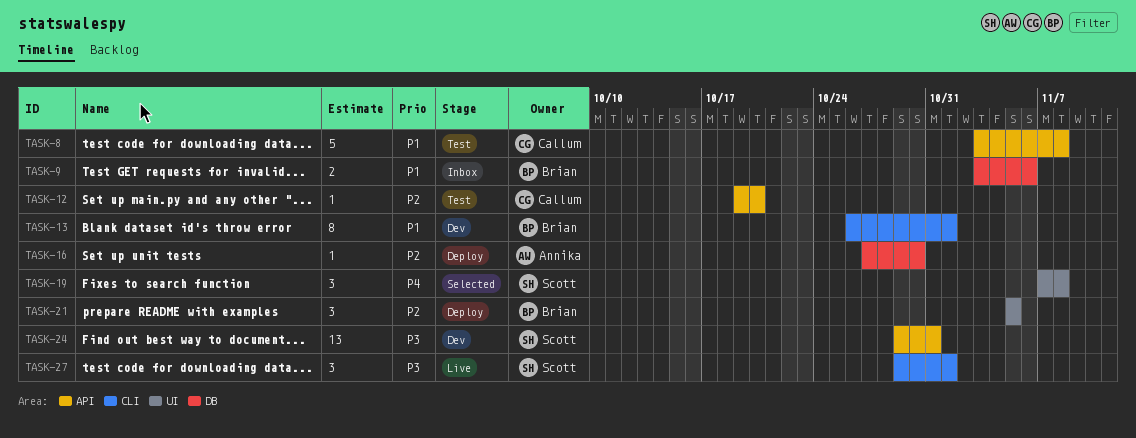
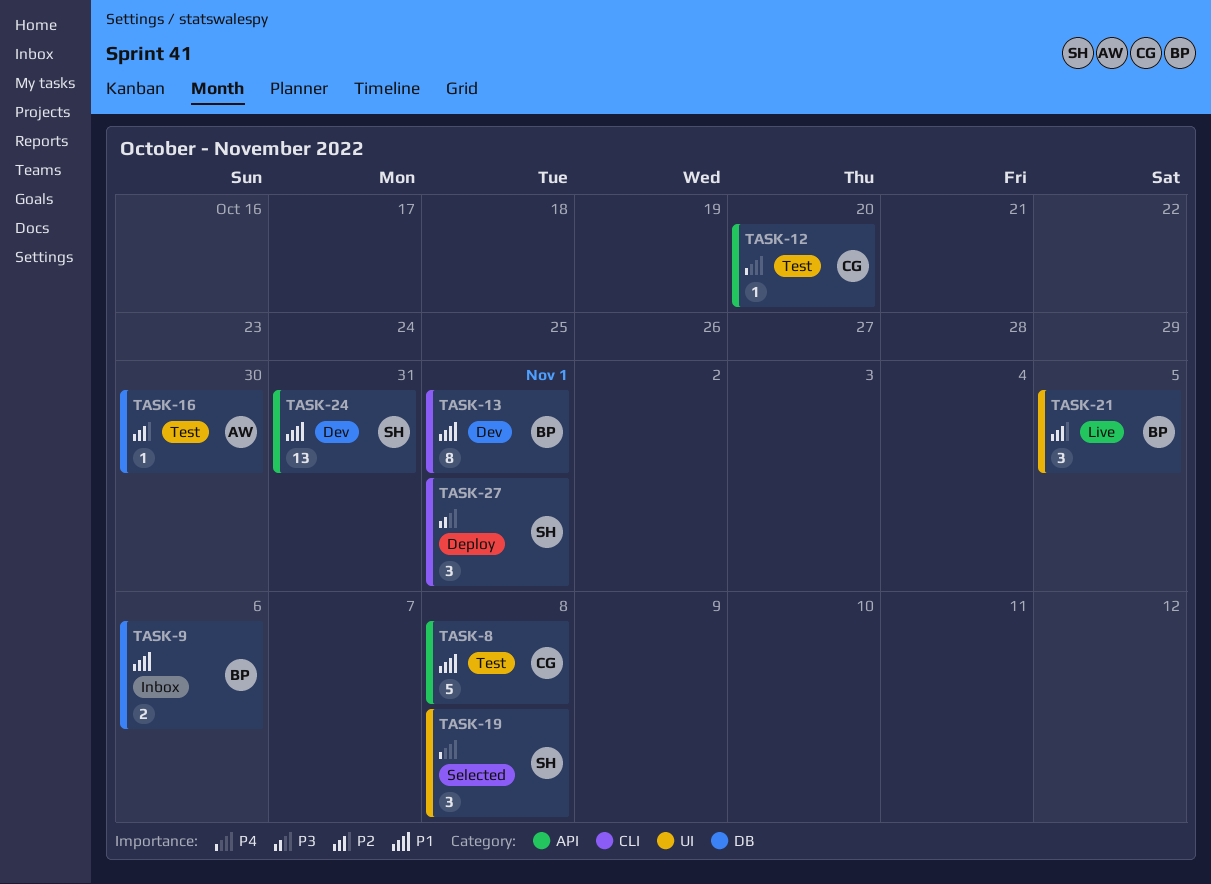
TASK-12, priority: P2 -> P4
TASK-16, status: Deploy -> Test
TASK-21, status: Deploy -> Live
TASK-24, priority: P3 -> P1
TASK-27, status: Live -> Deploy

